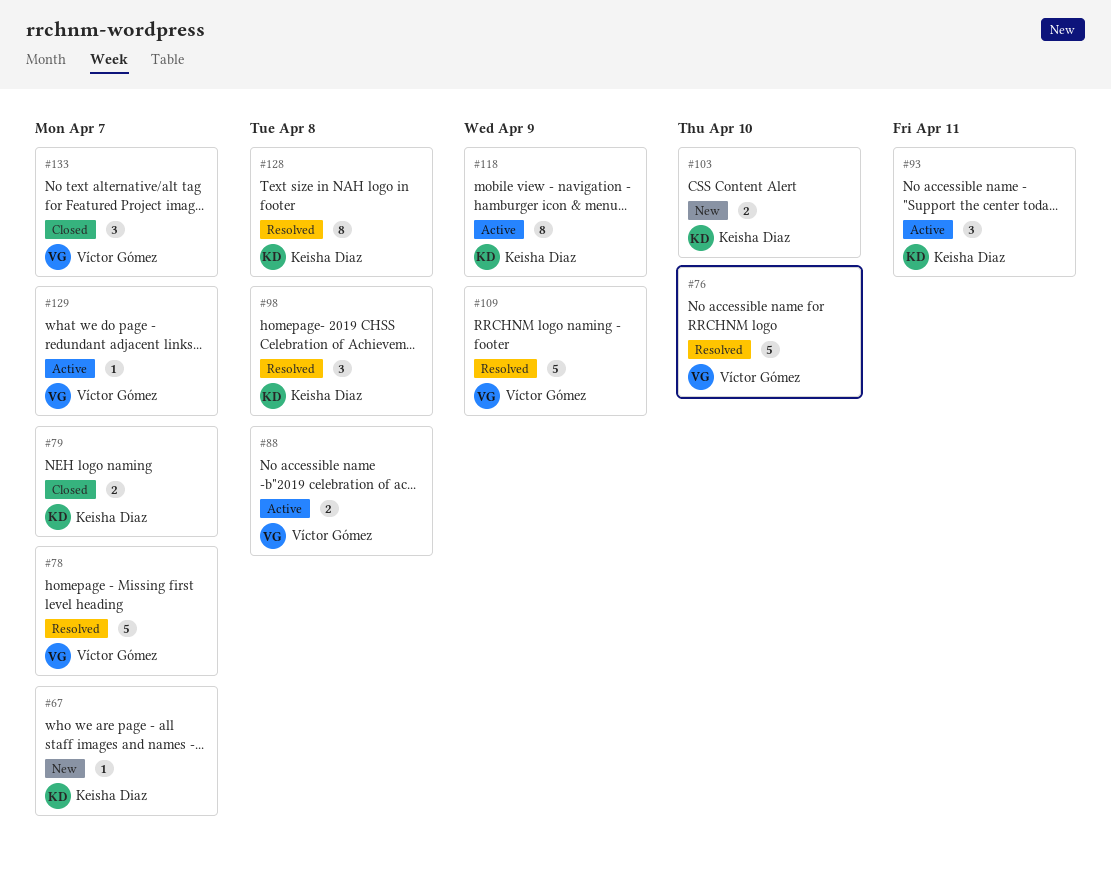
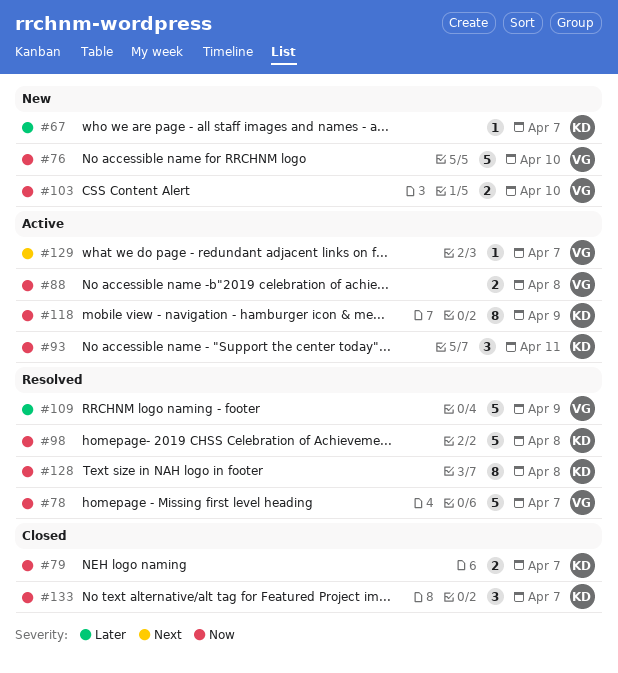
#76, status: Resolved -> New
#98, estimate: 3 -> 5
#103, owner: Keisha Diaz -> Víctor Gómez
#133, owner: Víctor Gómez -> Keisha Diaz

